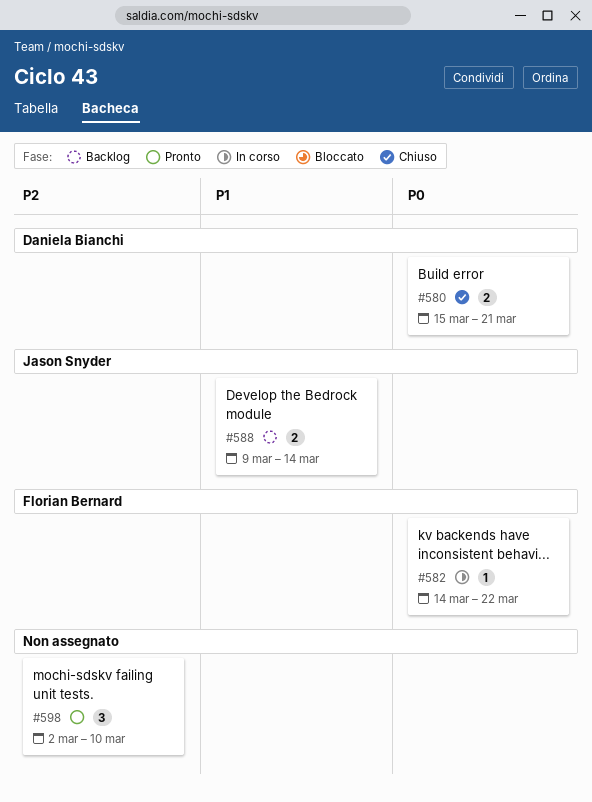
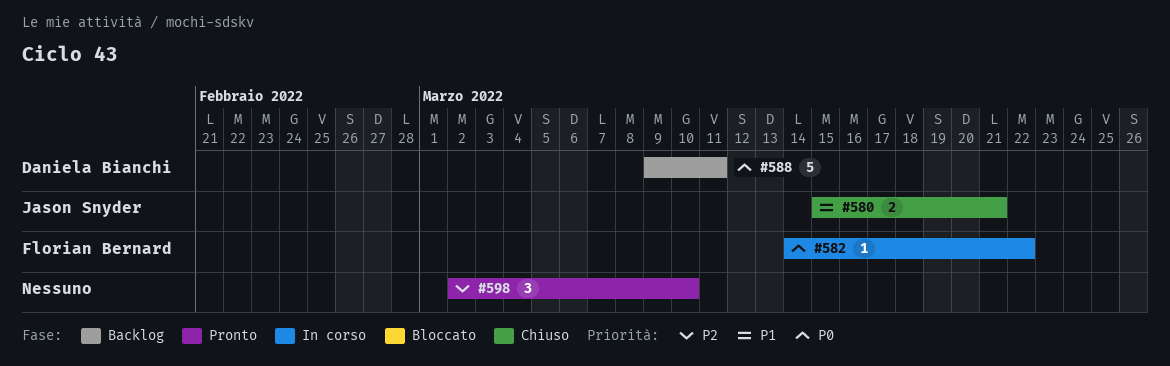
#580, owner: Daniela Bianchi -> Jason Snyder
#580, priority: P0 -> P1
#588, owner: Jason Snyder -> Daniela Bianchi
#588, priority: P1 -> P0
#588, estimate: 2 -> 5
#588, due: Mar 14 -> Mar 11

